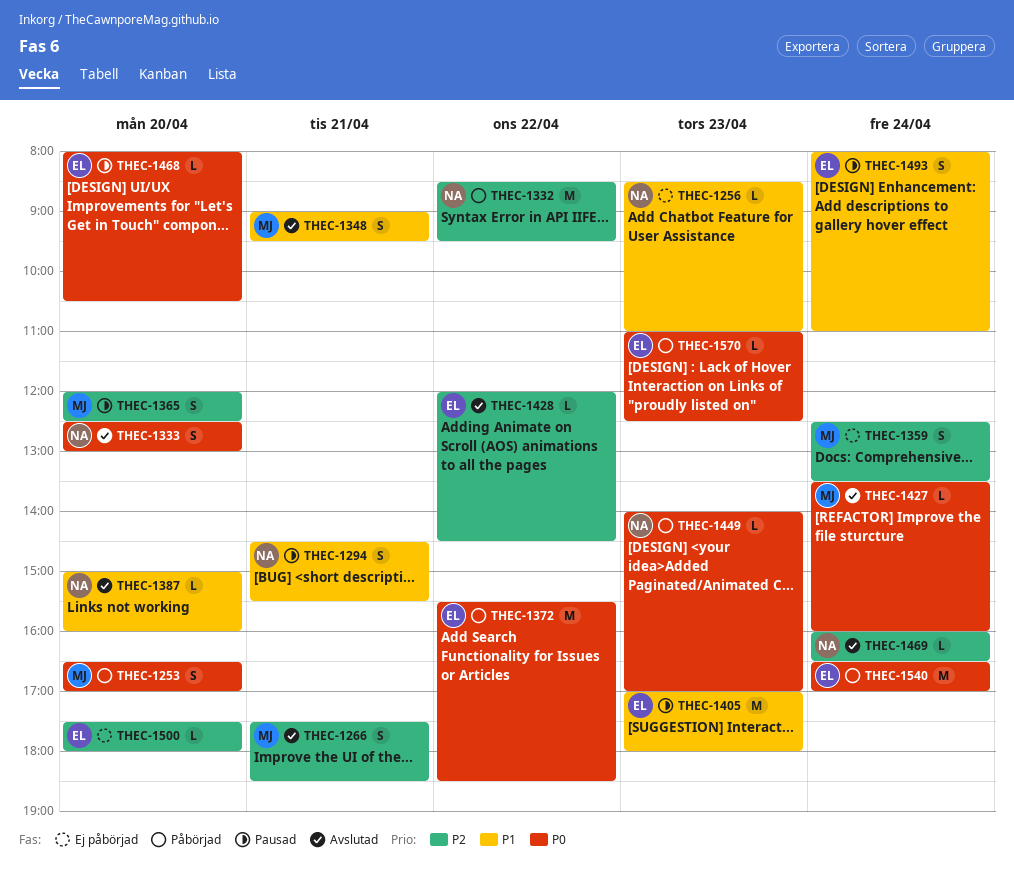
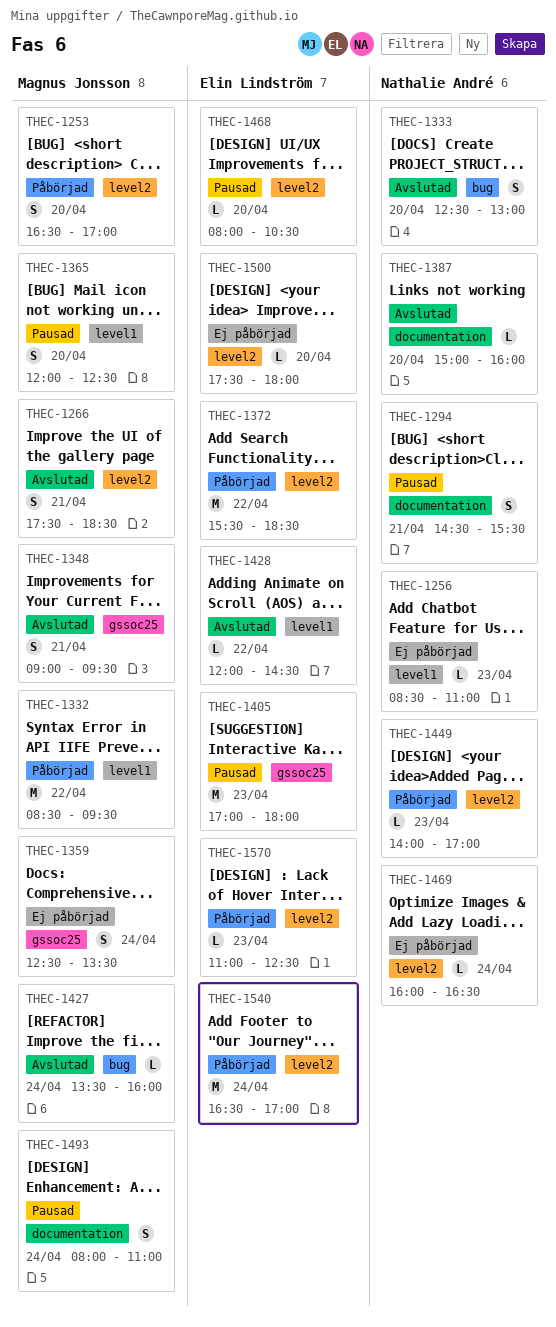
THEC-1332, owner: Nathalie André -> Magnus Jonsson
THEC-1469, status: Avslutad -> Ej påbörjad
THEC-1493, owner: Elin Lindström -> Magnus Jonsson

